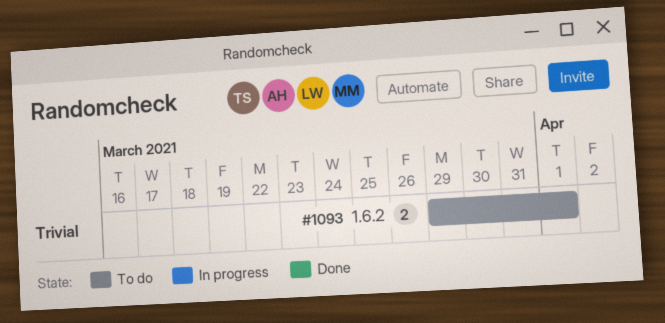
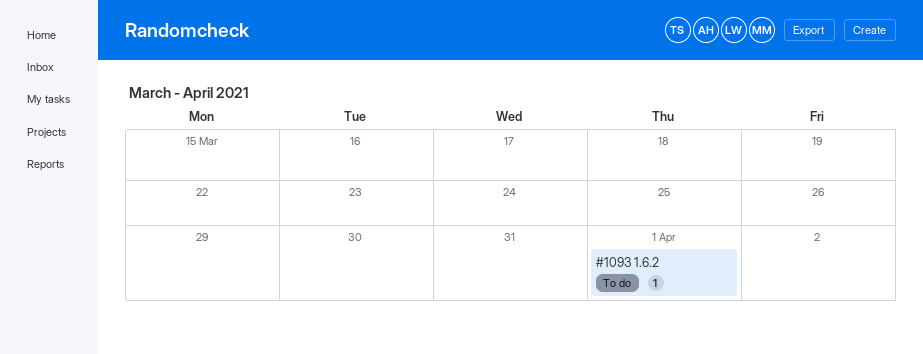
#1093, estimate: 2 -> 1

